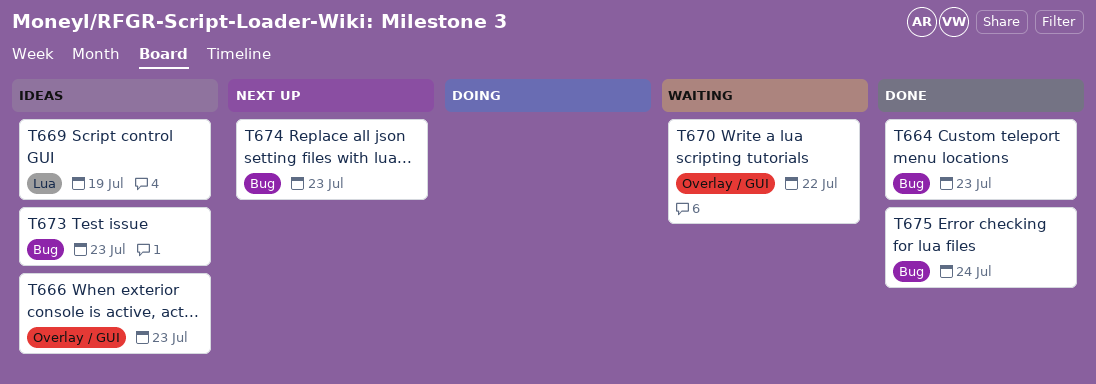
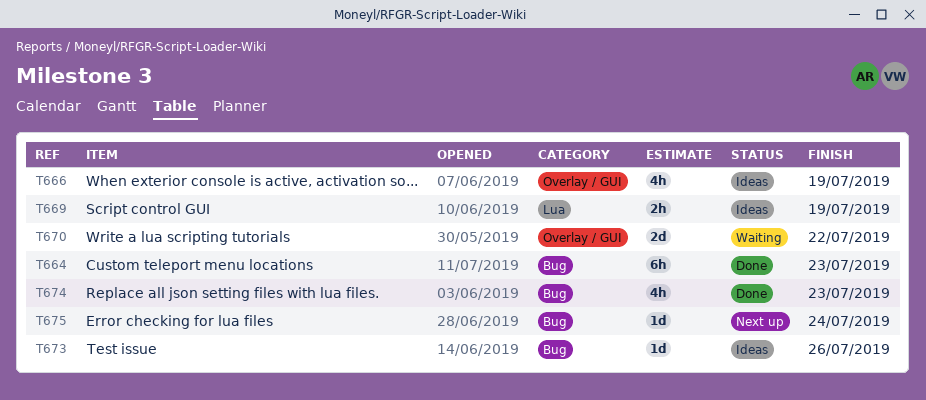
T666, due: Jul 23 -> Jul 19
T673, due: Jul 23 -> Jul 26
T674, status: Next up -> Done
T675, status: Done -> Next up

